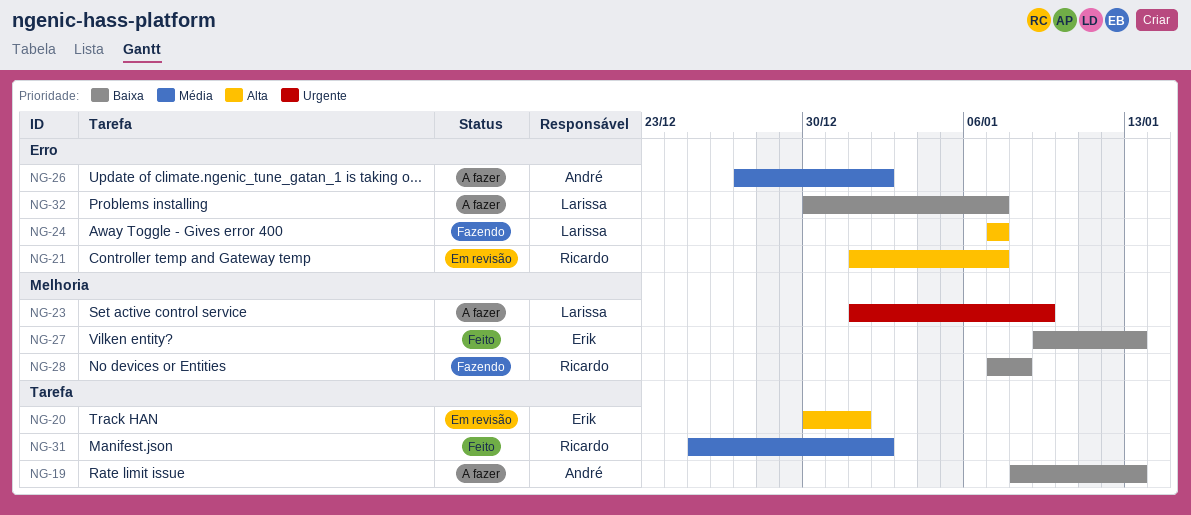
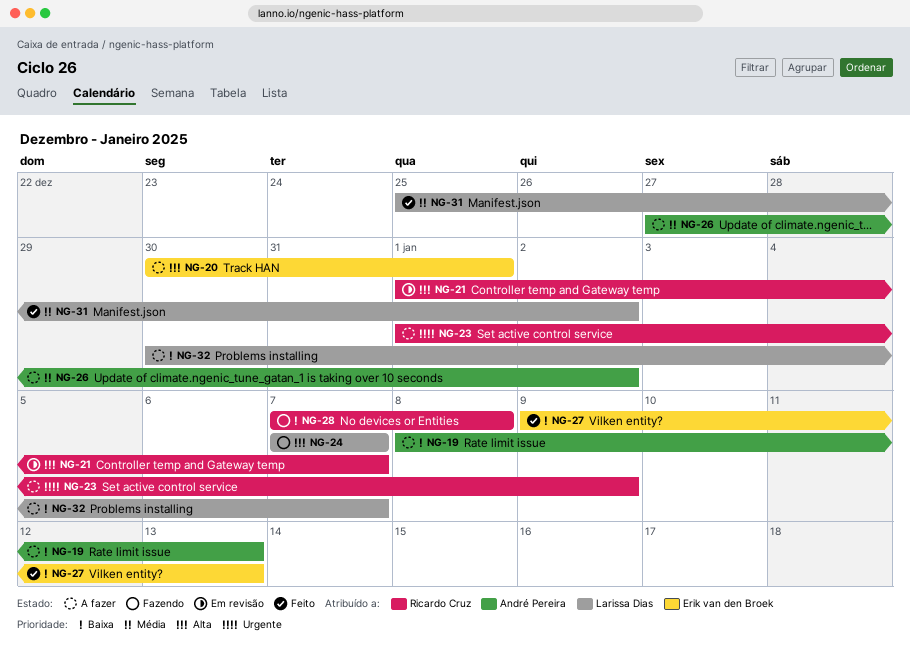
NG-20, status: Em revisão -> A fazer
NG-23, owner: Larissa Dias -> Ricardo Cruz
NG-31, owner: Ricardo Cruz -> Larissa Dias

